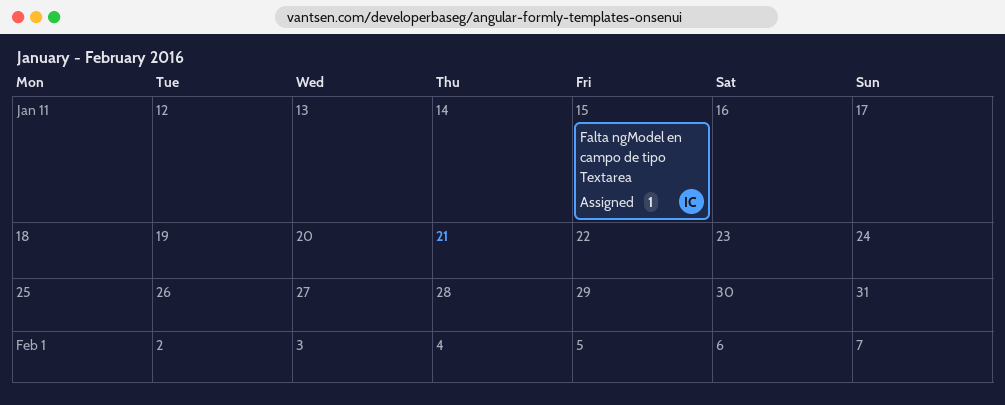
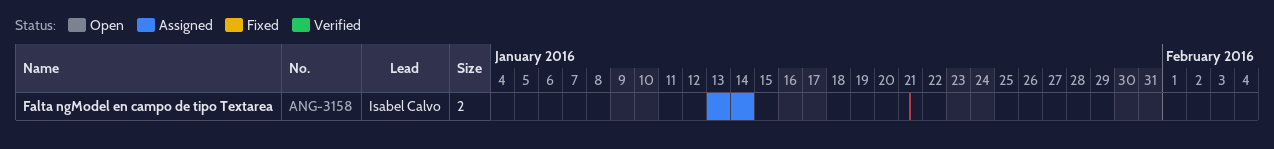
Falta ngModel en campo de tipo Textarea, estimate: 1 -> 2
Falta ngModel en campo de tipo Textarea, due: Jan 15 -> Jan 14

